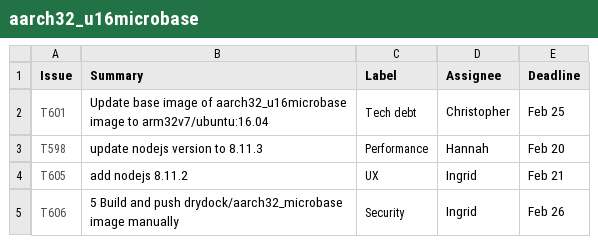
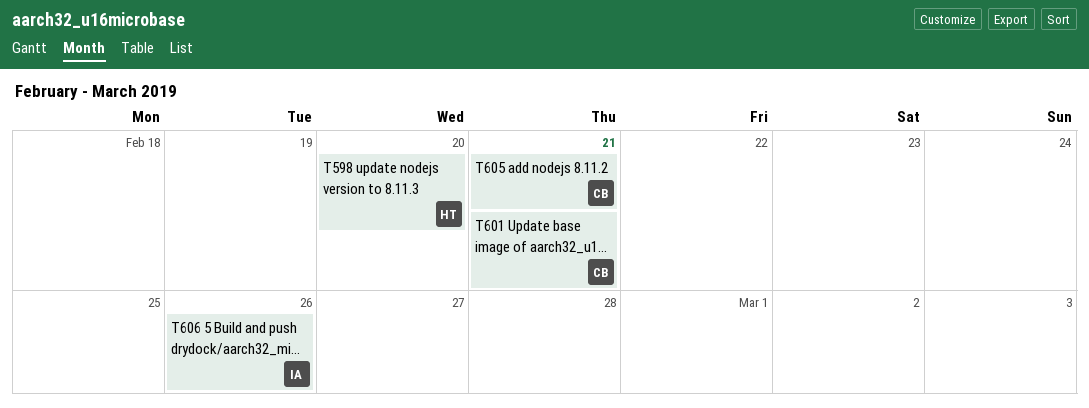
T601, due: Feb 25 -> Feb 21
T605, owner: Ingrid -> Christopher

